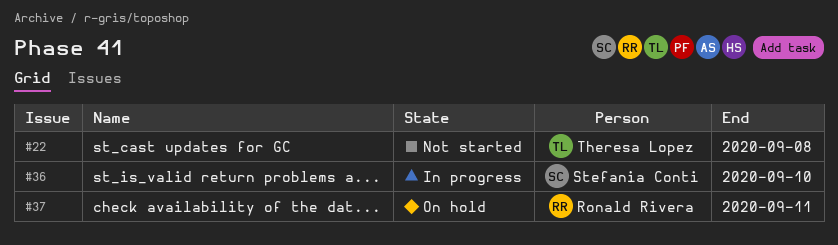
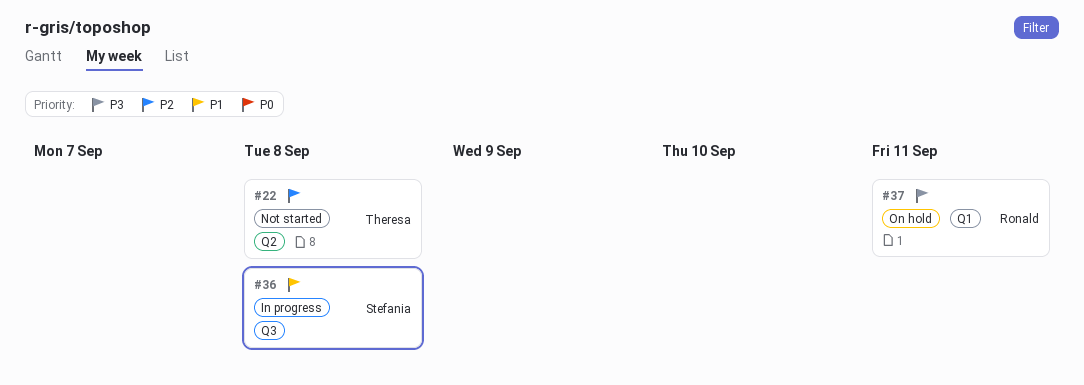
#36, due: Sep 10 -> Sep 8

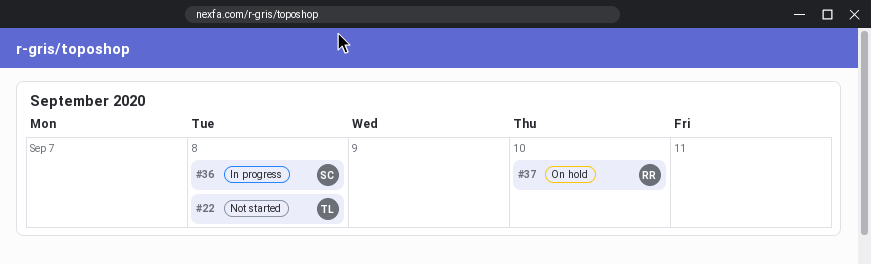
#37, due: Sep 11 -> Sep 10

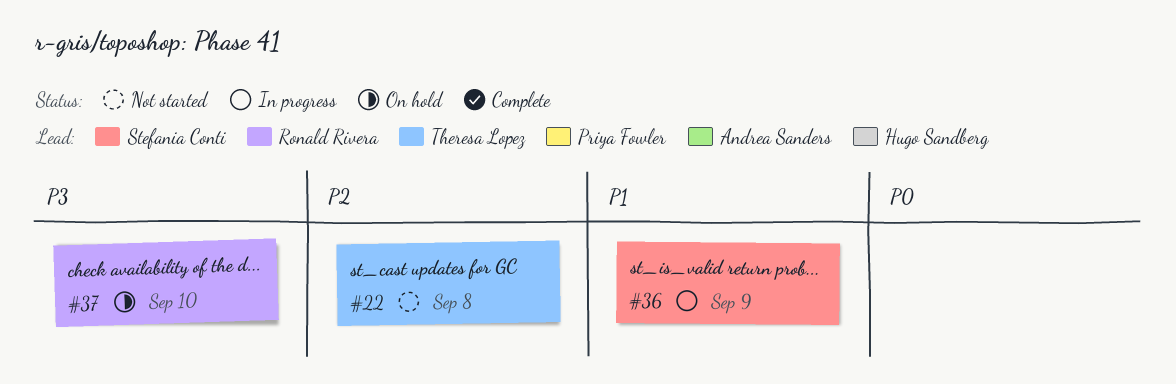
#36, due: Sep 8 -> Sep 9

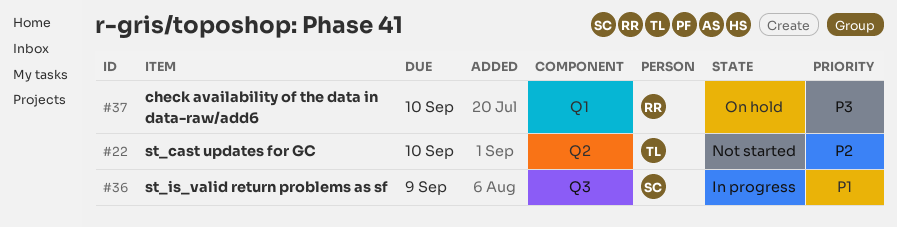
#22, due: Sep 8 -> Sep 10

